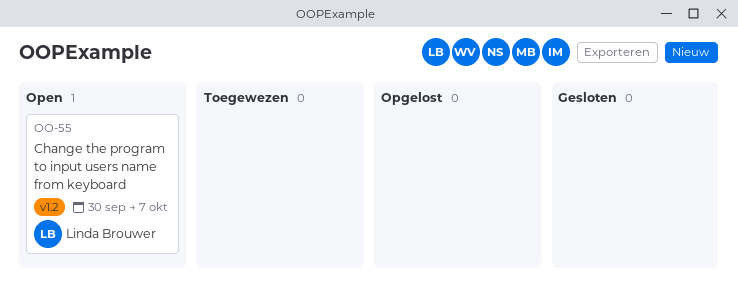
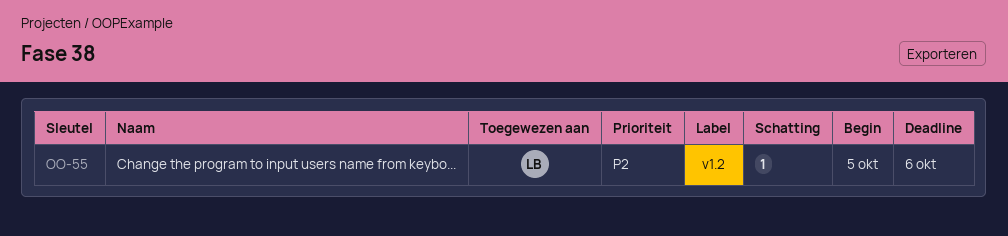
OO-55, start: Sep 30 -> Oct 5
OO-55, due: Oct 7 -> Oct 6

